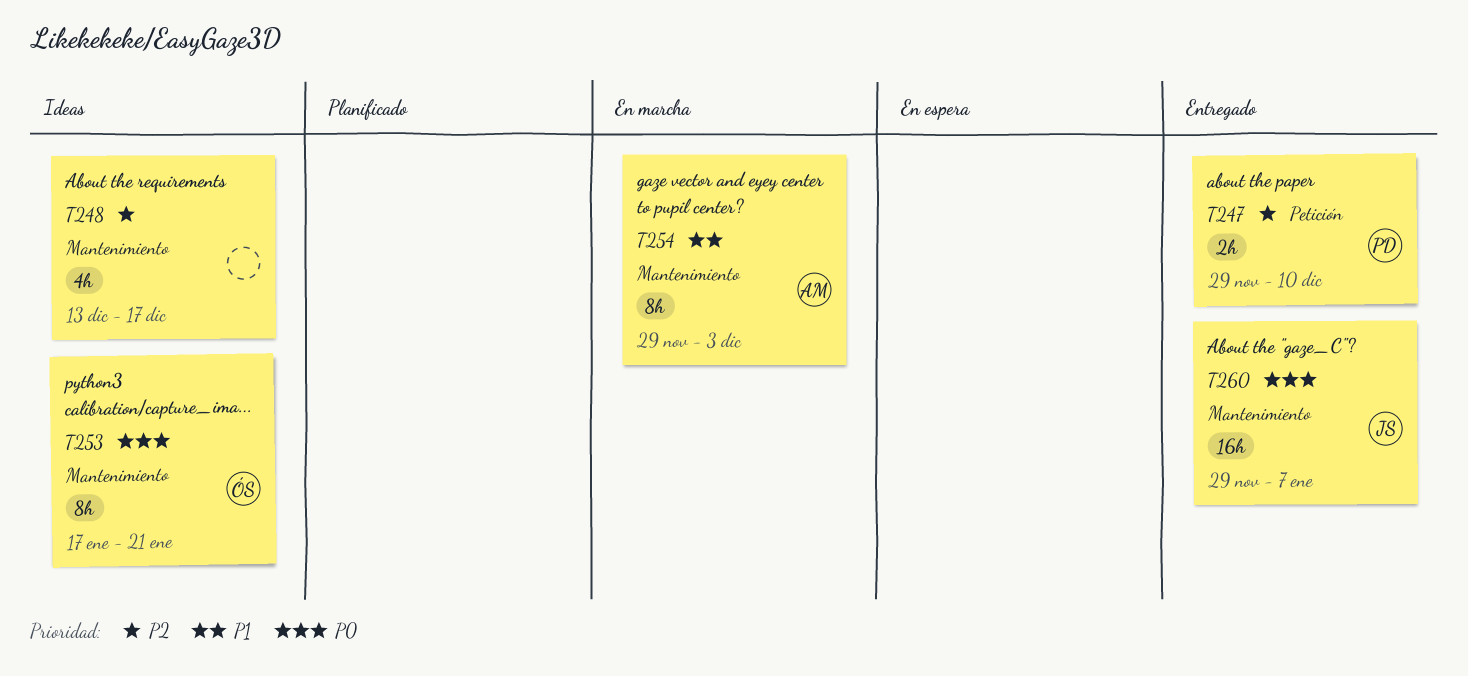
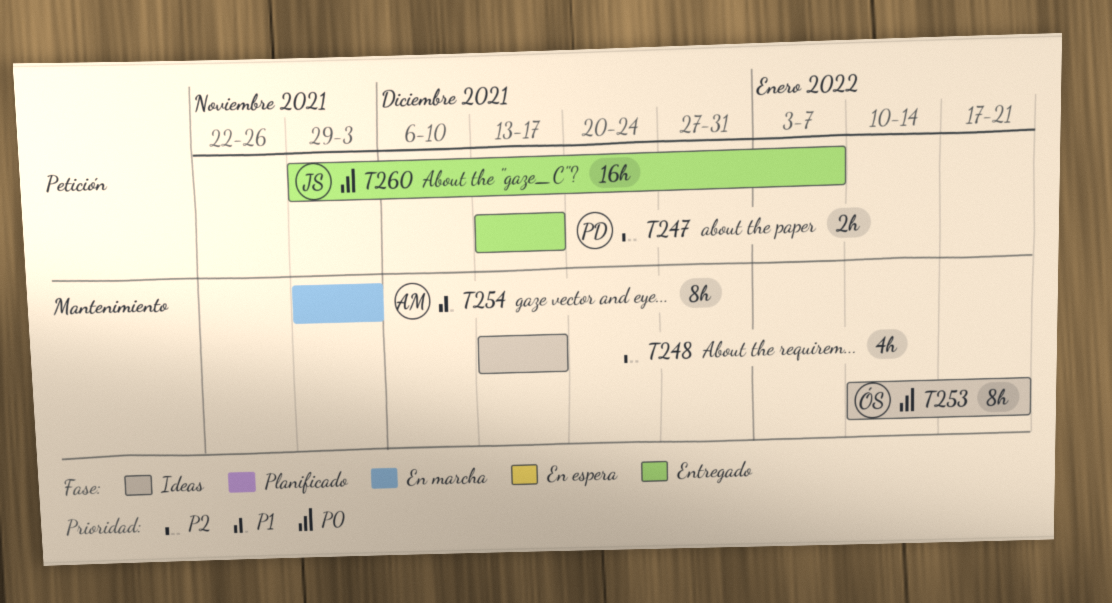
T247, start: Nov 29 -> Dec 13
T247, due: Dec 10 -> Dec 17
T253, start: Jan 17 -> Jan 10
T260, label: Mantenimiento -> Petición

